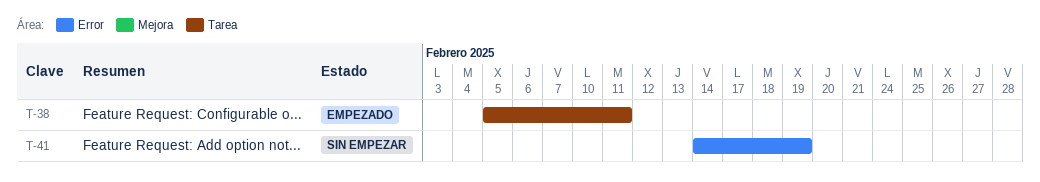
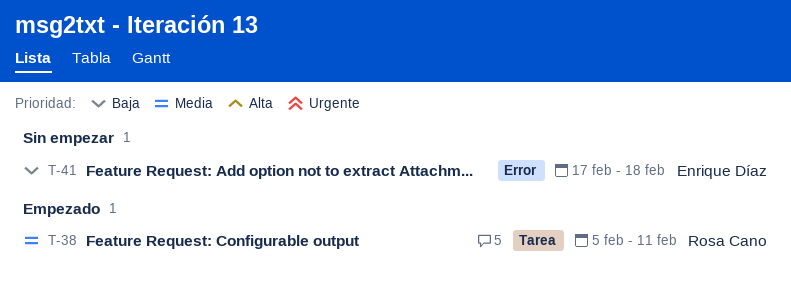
T-41, start: Feb 14 -> Feb 17
T-41, due: Feb 19 -> Feb 18

